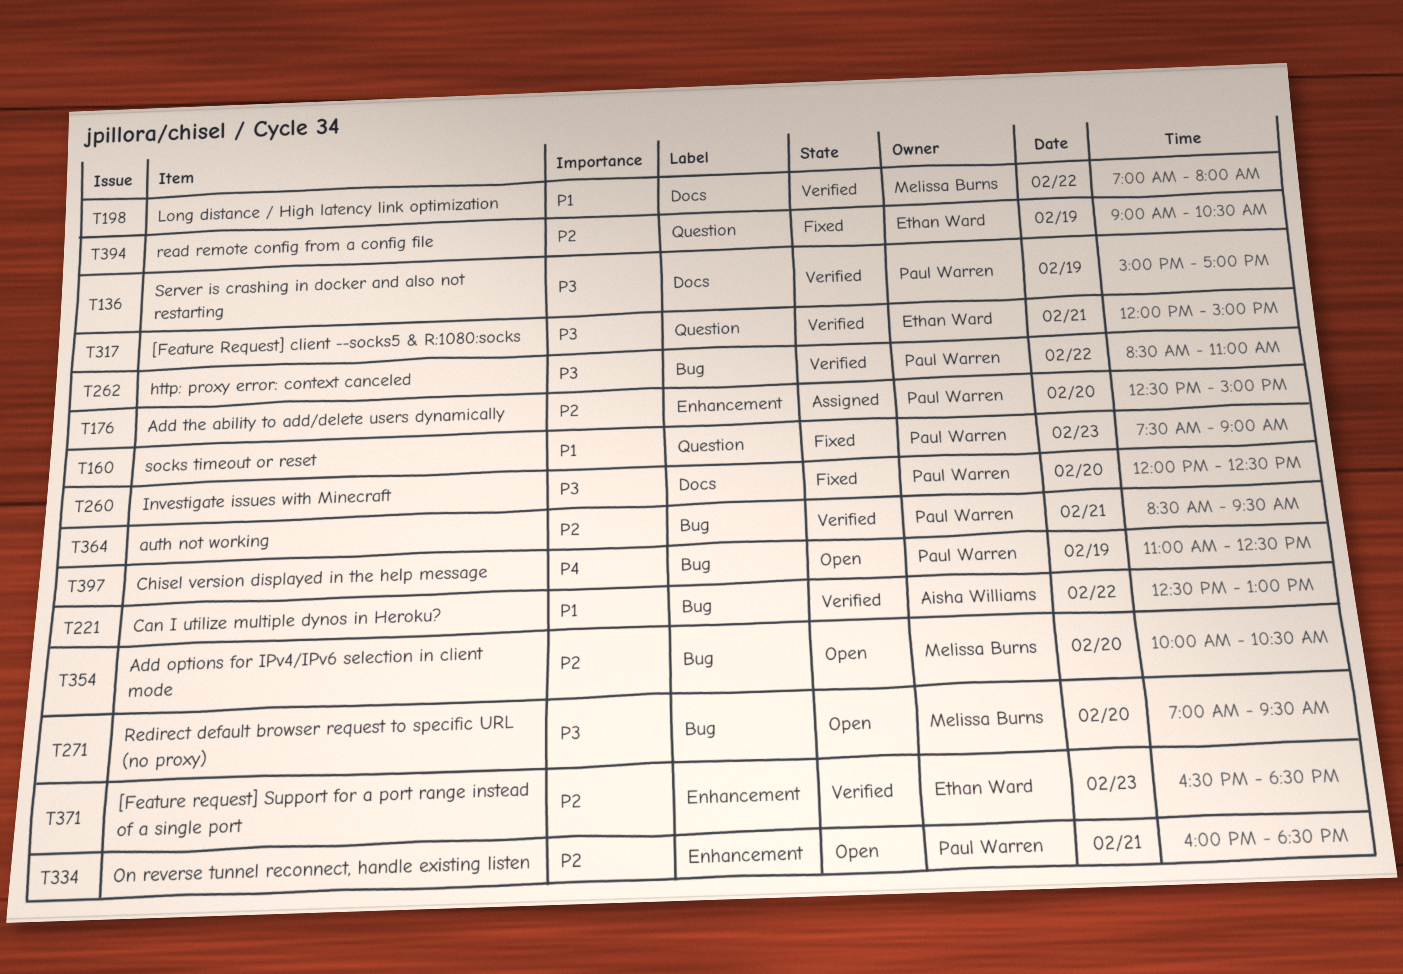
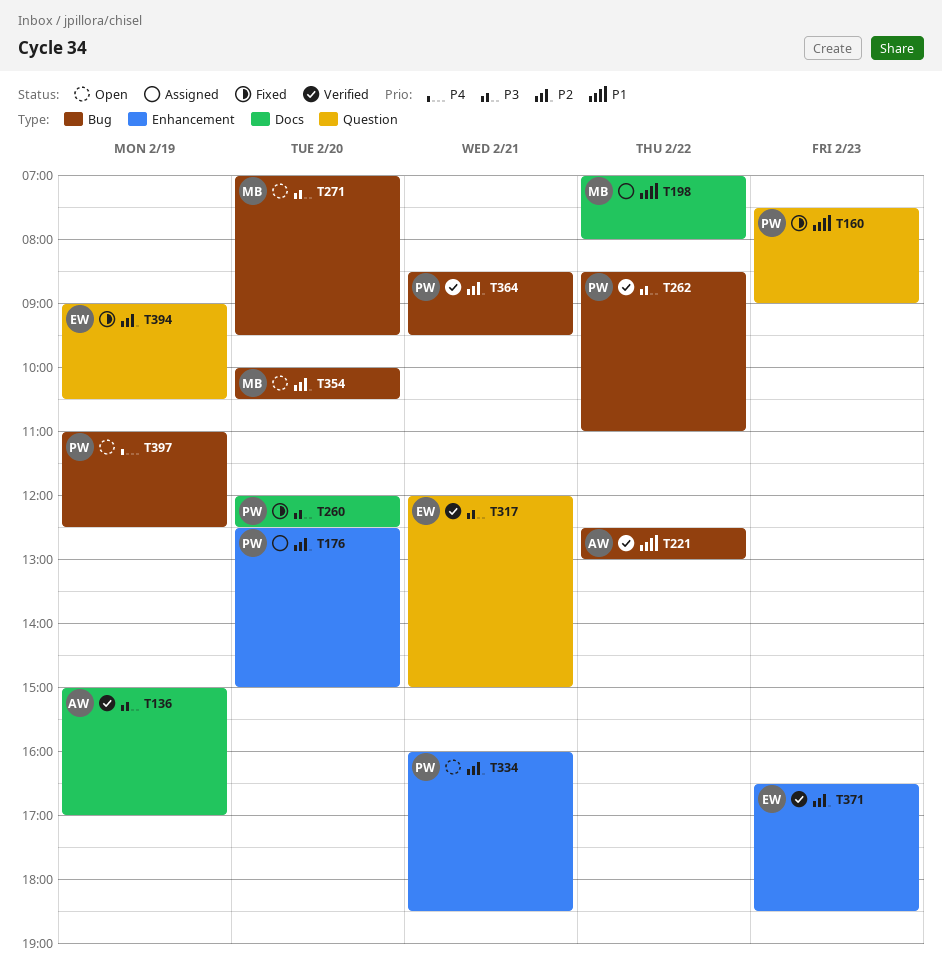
T136, owner: Paul Warren -> Aisha Williams
T198, status: Verified -> Assigned

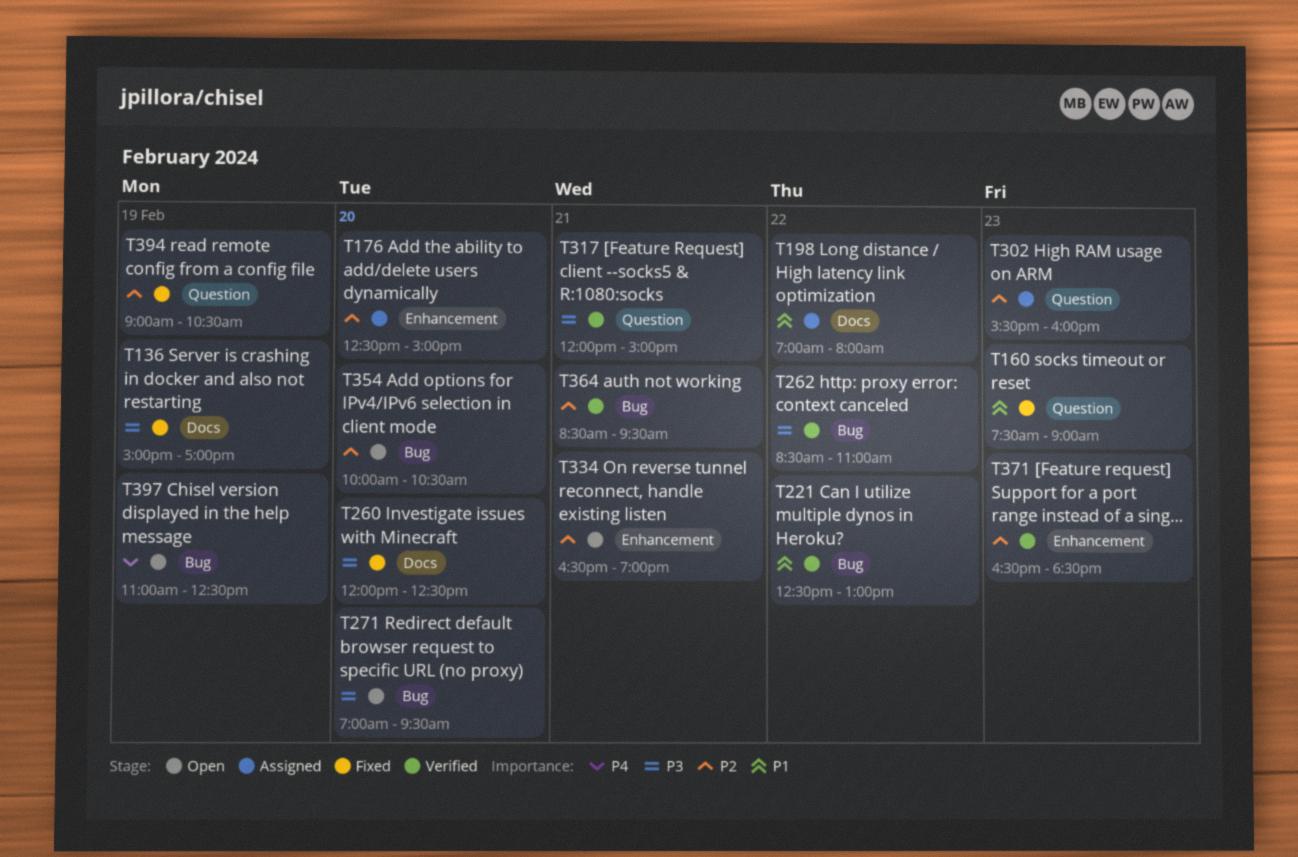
T136, status: Verified -> Fixed
T302: none -> present
T334, begins: 16:00 -> 16:30
T334, ends: 18:30 -> 19:00

